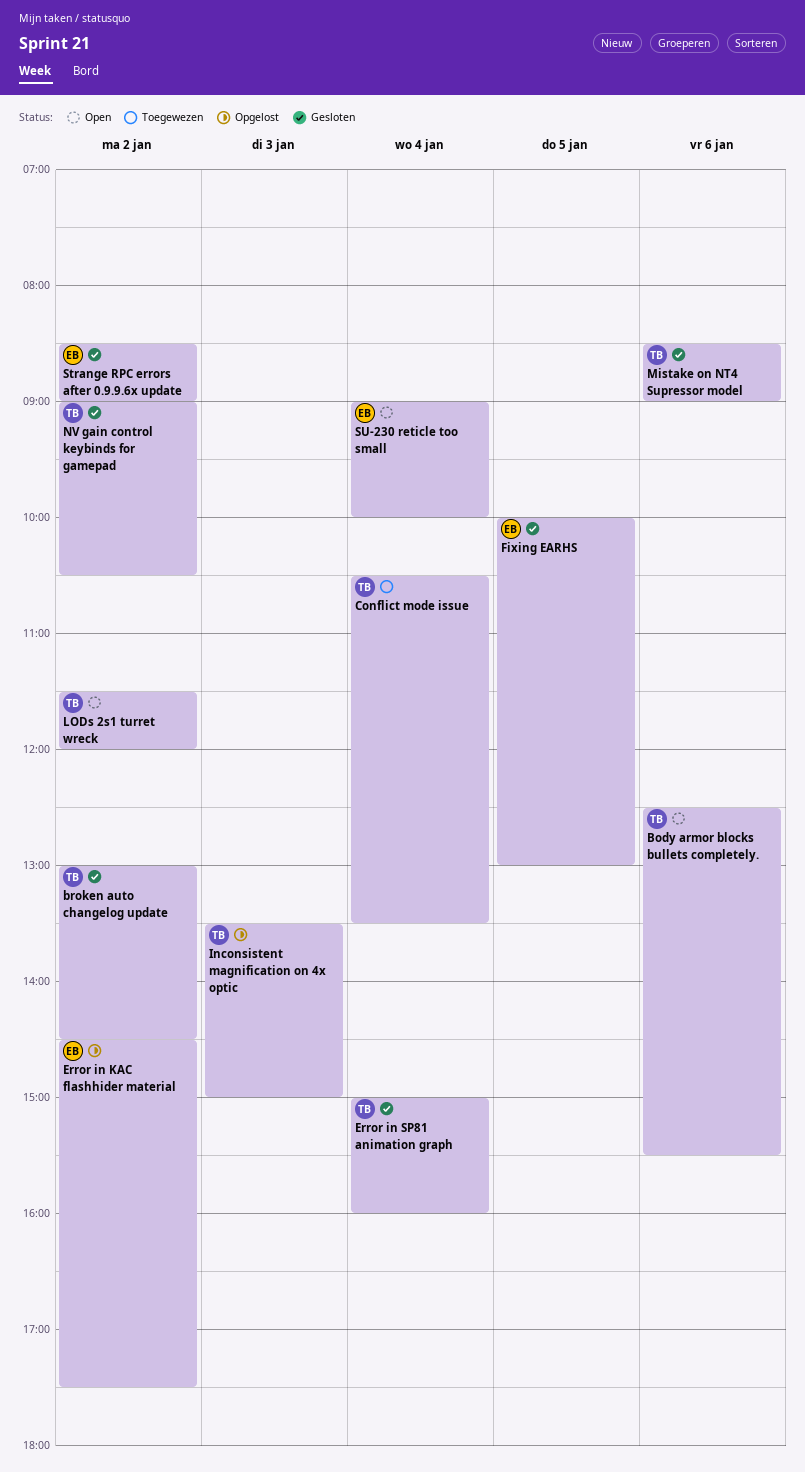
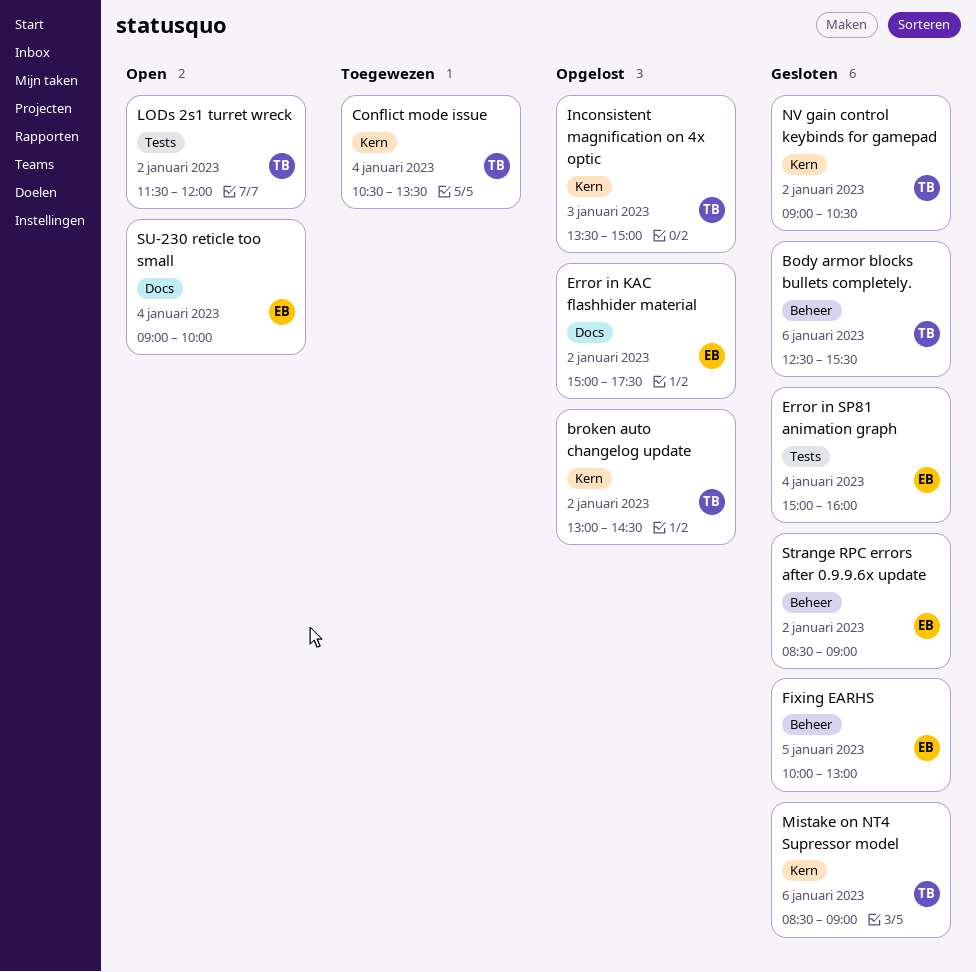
Body armor blocks bullets completely., status: Open -> Gesloten
broken auto changelog update, status: Gesloten -> Opgelost
Error in KAC flashhider material, begins: 14:30 -> 15:00
Error in SP81 animation graph, owner: TB -> EB

